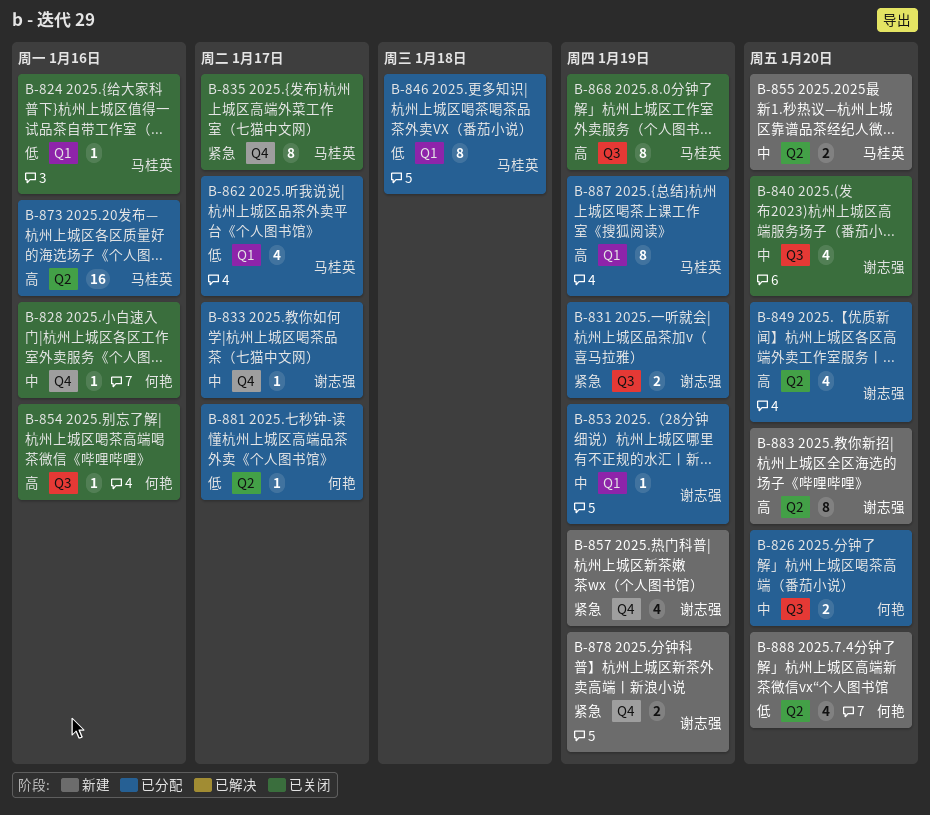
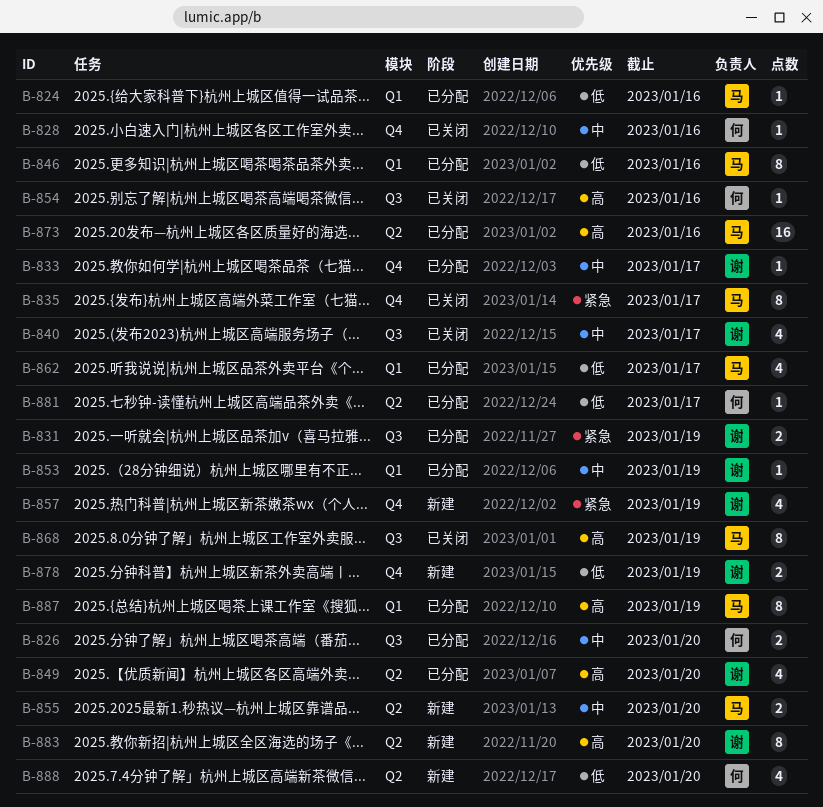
B-824, status: 已关闭 -> 已分配
B-840, due: Jan 20 -> Jan 17
B-846, due: Jan 18 -> Jan 16
B-878, priority: 紧急 -> 低

